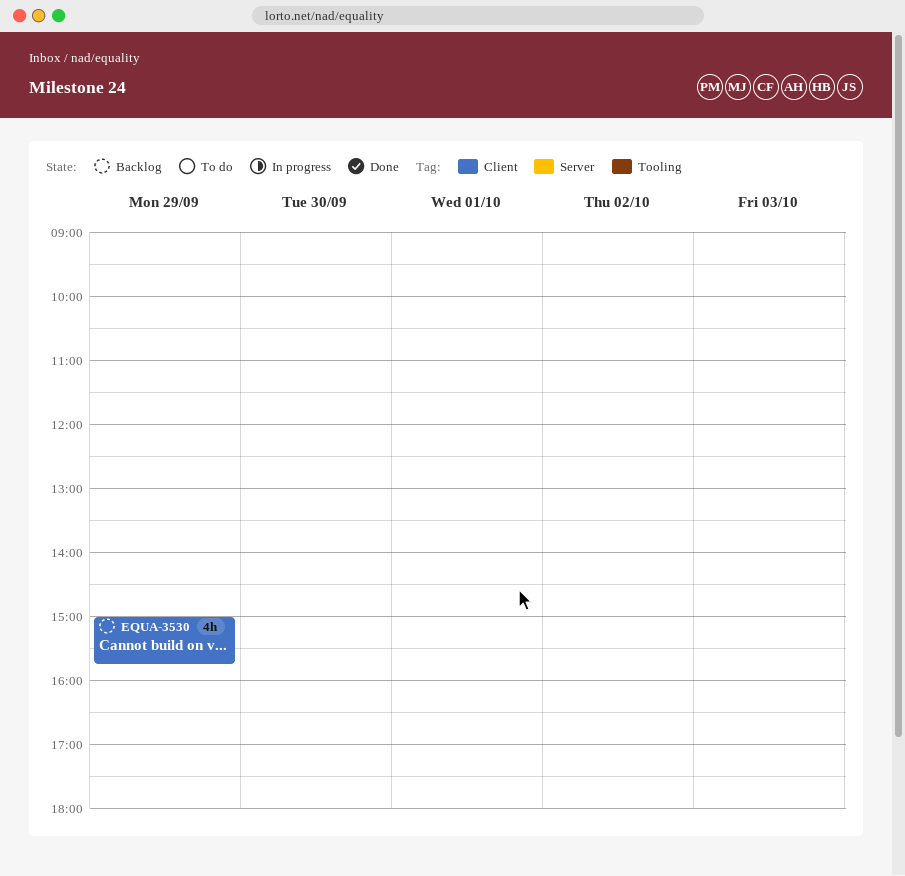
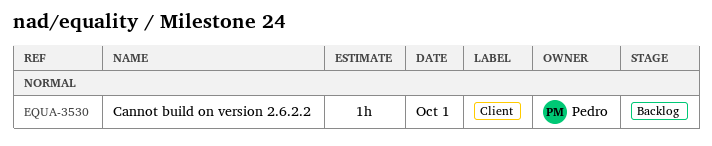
EQUA-3530, estimate: 4h -> 1h
EQUA-3530, day: Sep 29 -> Oct 1

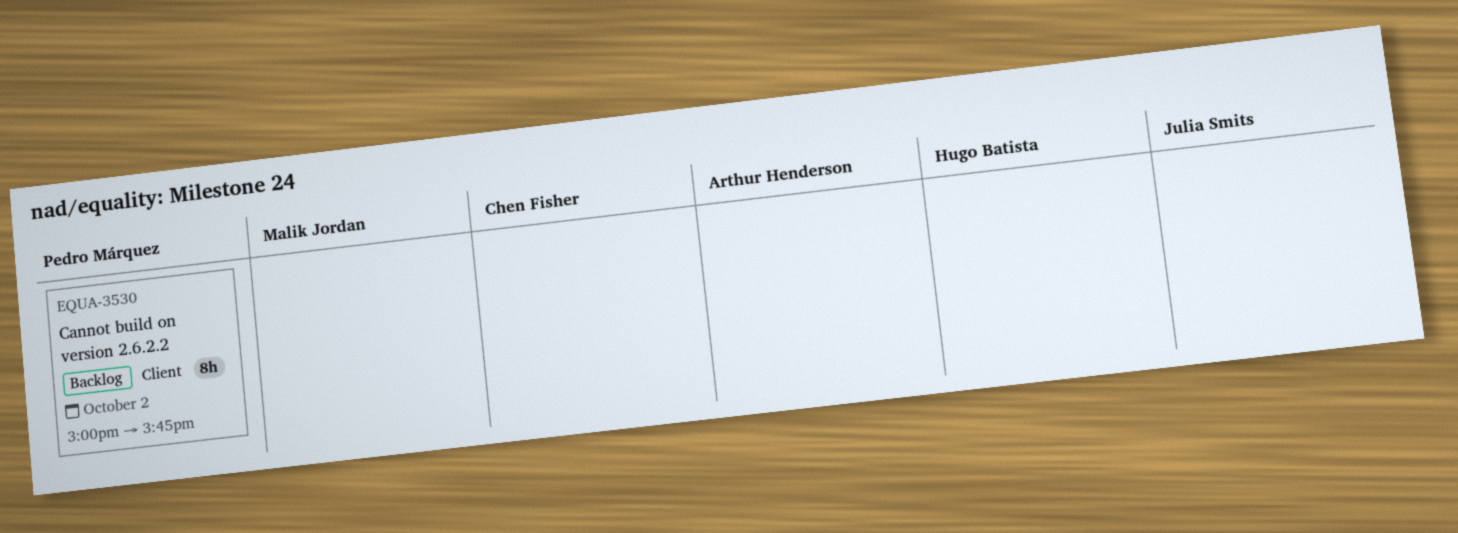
EQUA-3530, estimate: 1h -> 8h
EQUA-3530, day: Oct 1 -> Oct 2

